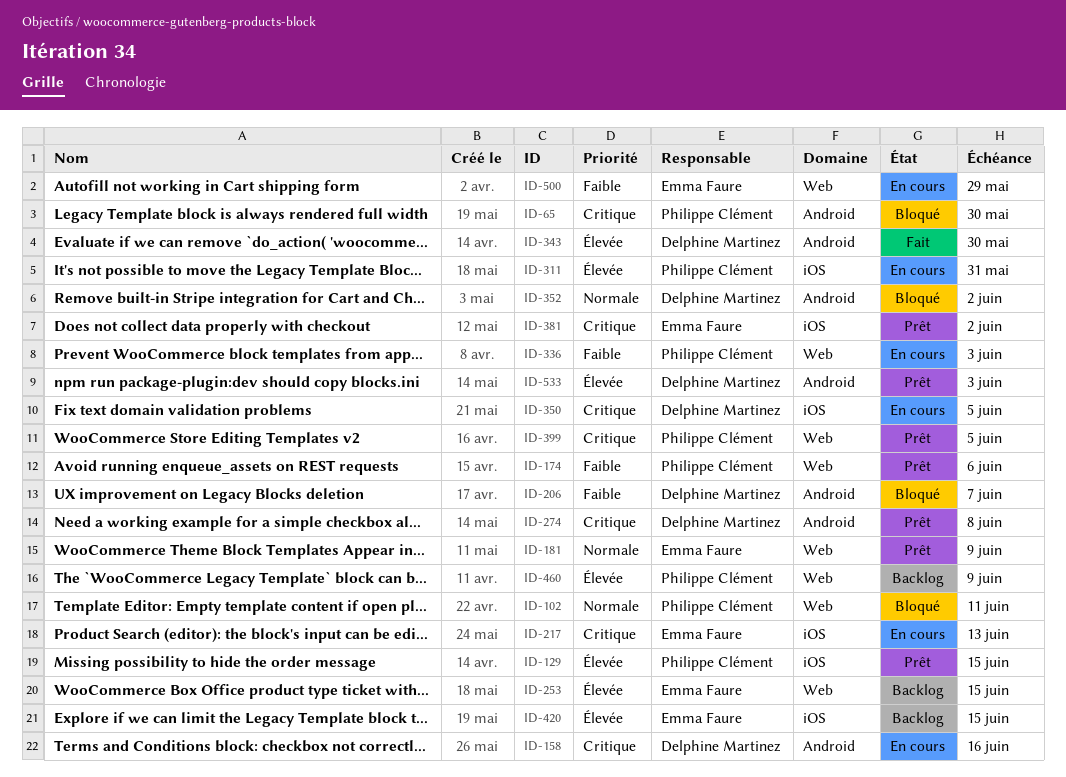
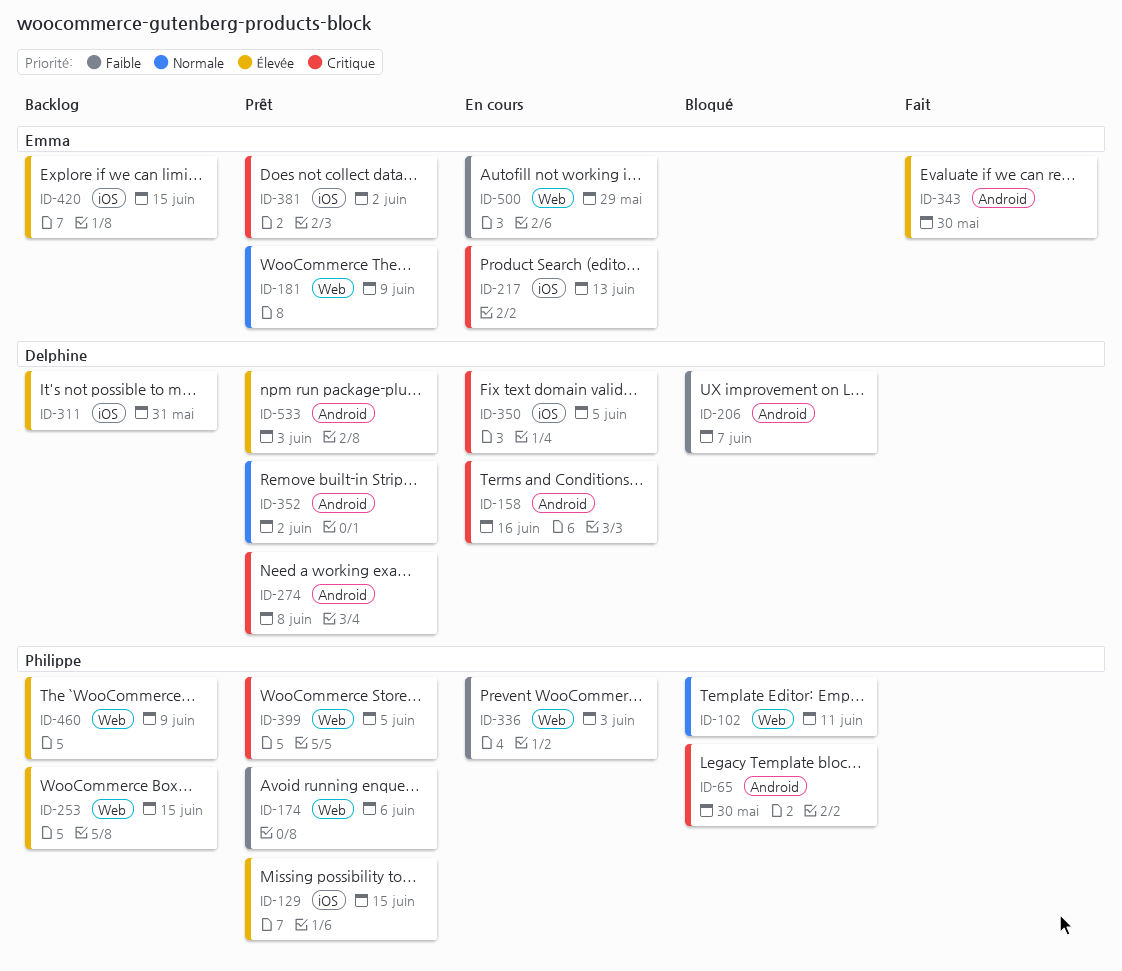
ID-253, owner: Emma Faure -> Philippe Clément
ID-311, status: En cours -> Backlog
ID-311, owner: Philippe Clément -> Delphine Martinez
ID-343, owner: Delphine Martinez -> Emma Faure
ID-352, status: Bloqué -> Prêt

